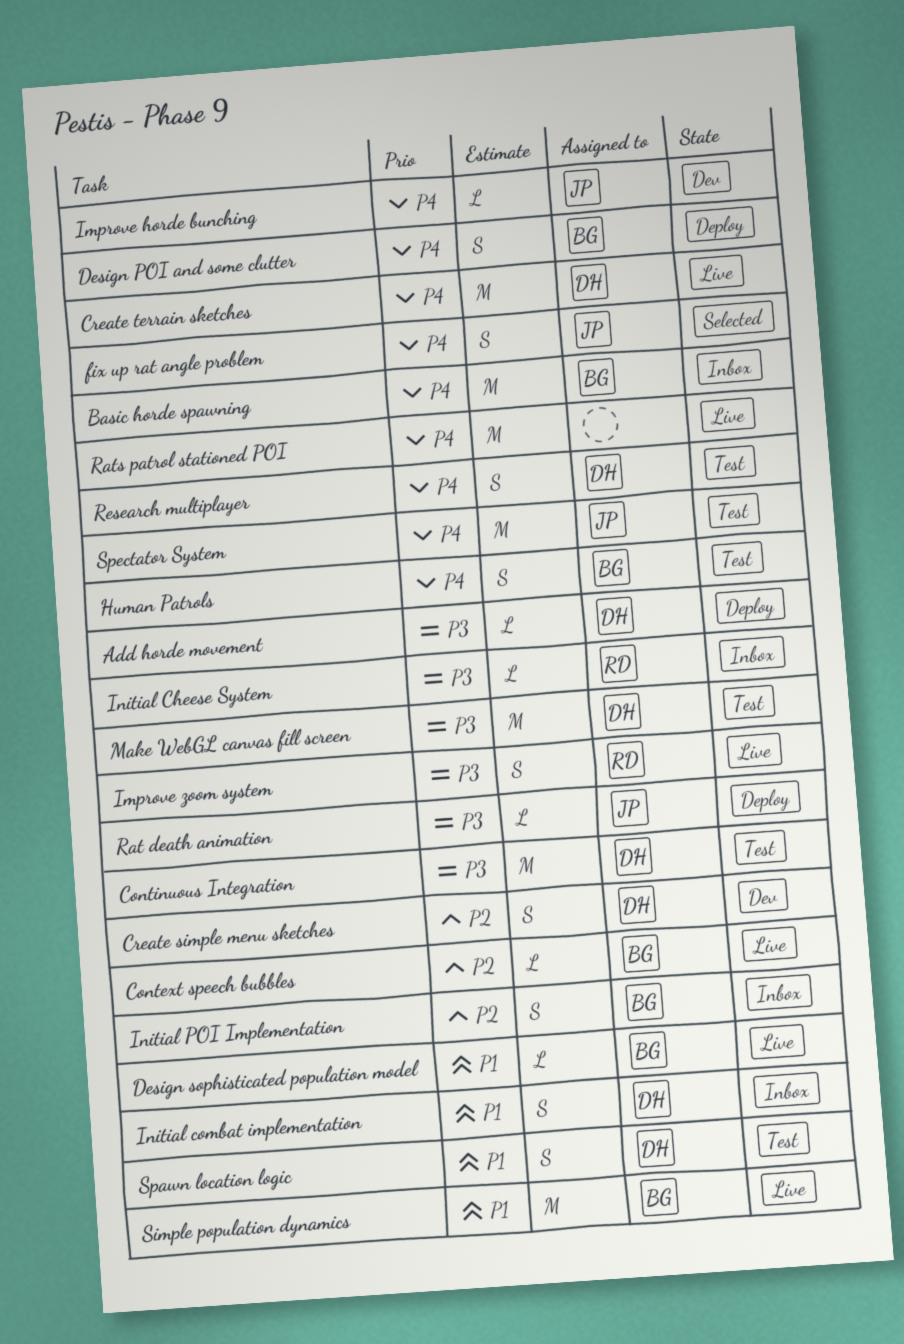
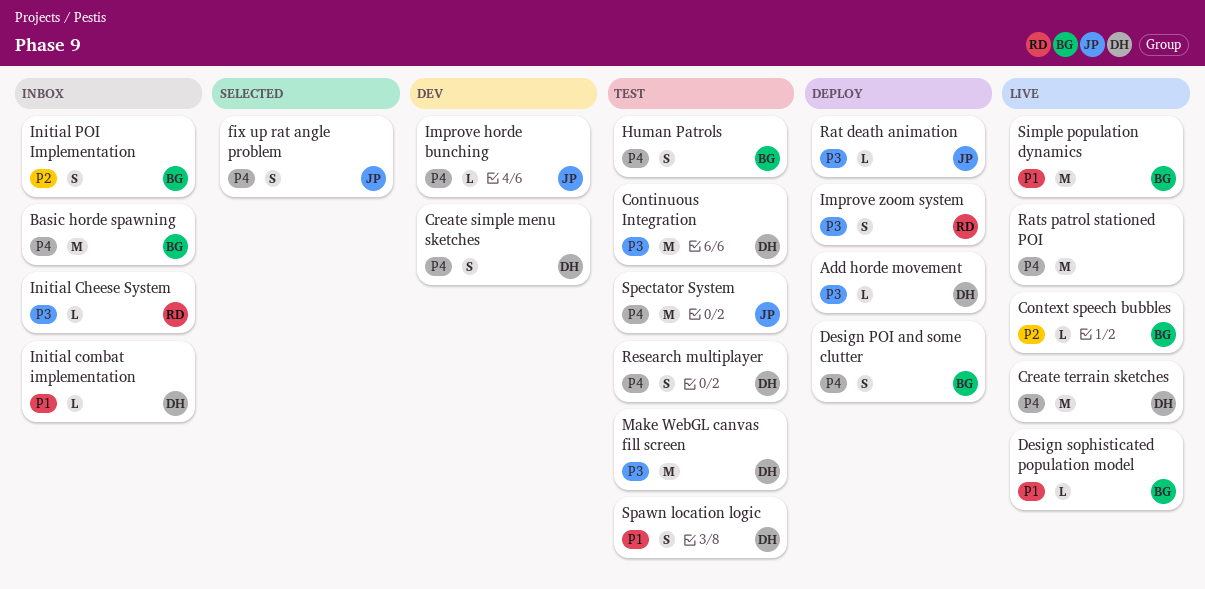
Create simple menu sketches, priority: P2 -> P4
Improve zoom system, status: Live -> Deploy
Initial combat implementation, estimate: S -> L

